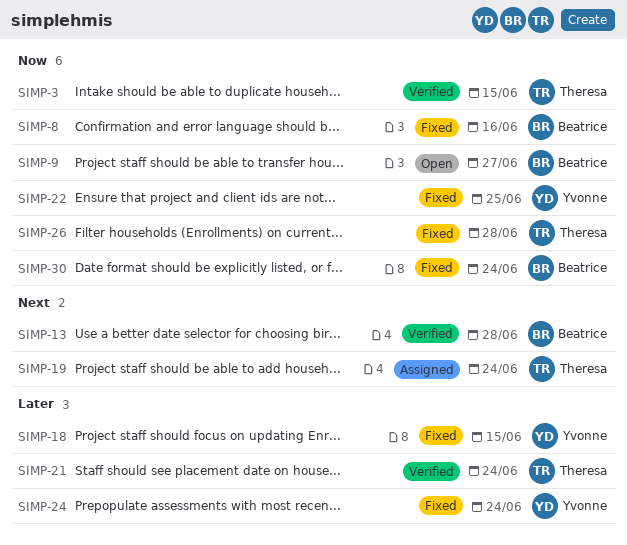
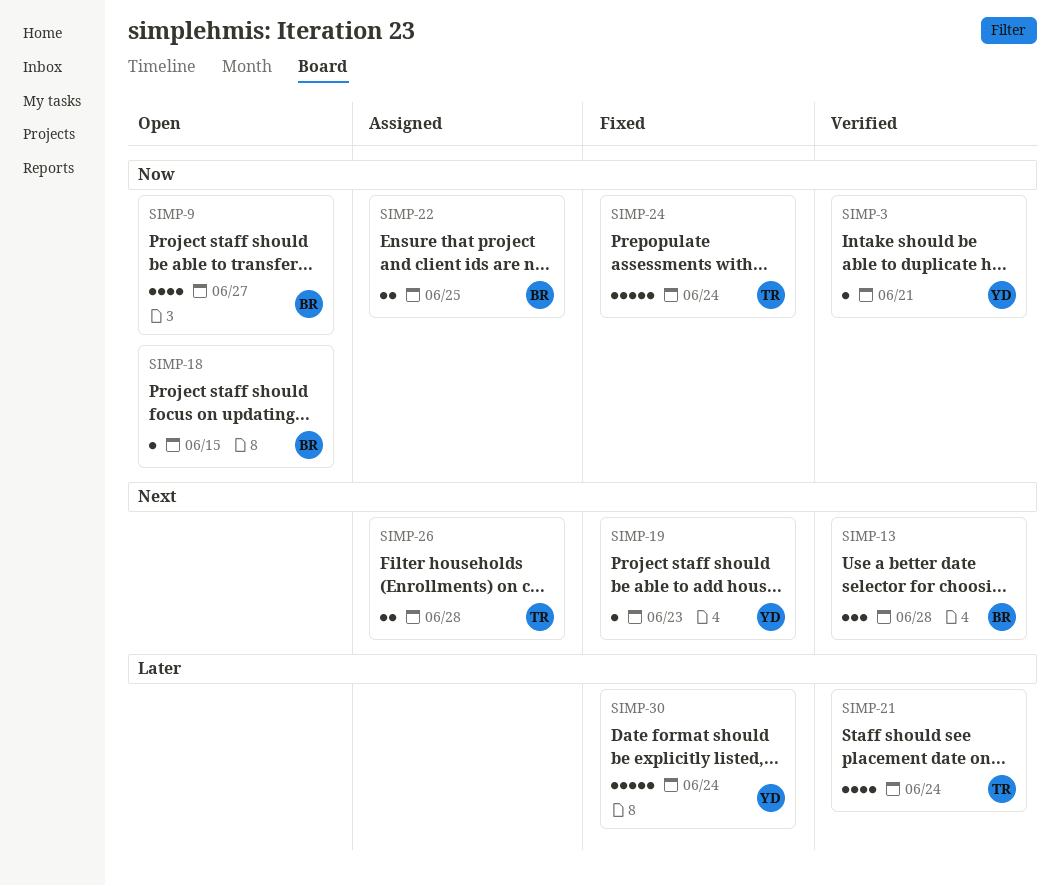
SIMP-3, owner: Theresa -> Yvonne
SIMP-3, due: Jun 15 -> Jun 21
SIMP-8: present -> none
SIMP-18, status: Fixed -> Open
SIMP-18, owner: Yvonne -> Beatrice
SIMP-18, priority: Later -> Now
SIMP-19, status: Assigned -> Fixed
SIMP-19, owner: Theresa -> Yvonne
SIMP-19, due: Jun 24 -> Jun 23
SIMP-22, status: Fixed -> Assigned
SIMP-22, owner: Yvonne -> Beatrice
SIMP-24, owner: Yvonne -> Theresa
SIMP-24, priority: Later -> Now
SIMP-26, status: Fixed -> Assigned
SIMP-26, priority: Now -> Next
SIMP-30, owner: Beatrice -> Yvonne
SIMP-30, priority: Now -> Later

